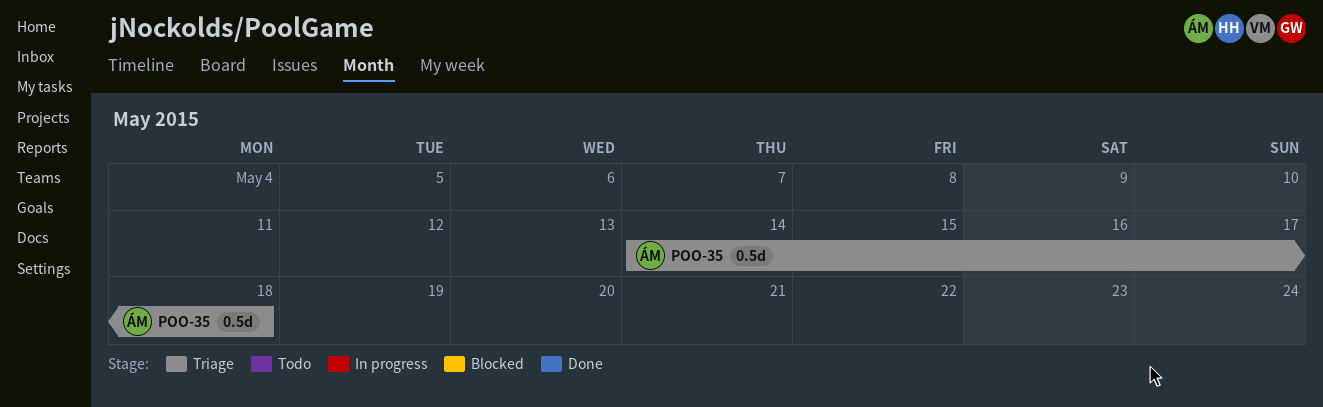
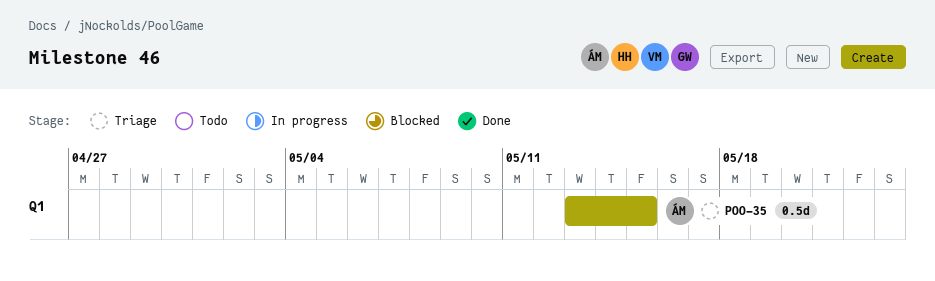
POO-35, start: May 14 -> May 13
POO-35, due: May 18 -> May 15

